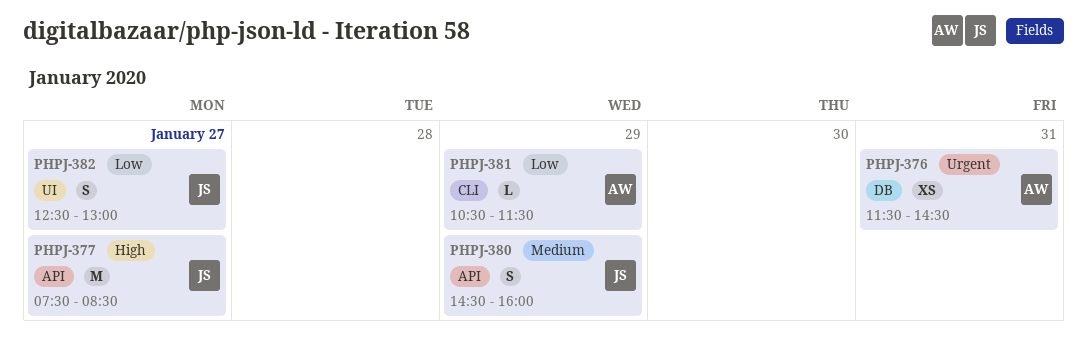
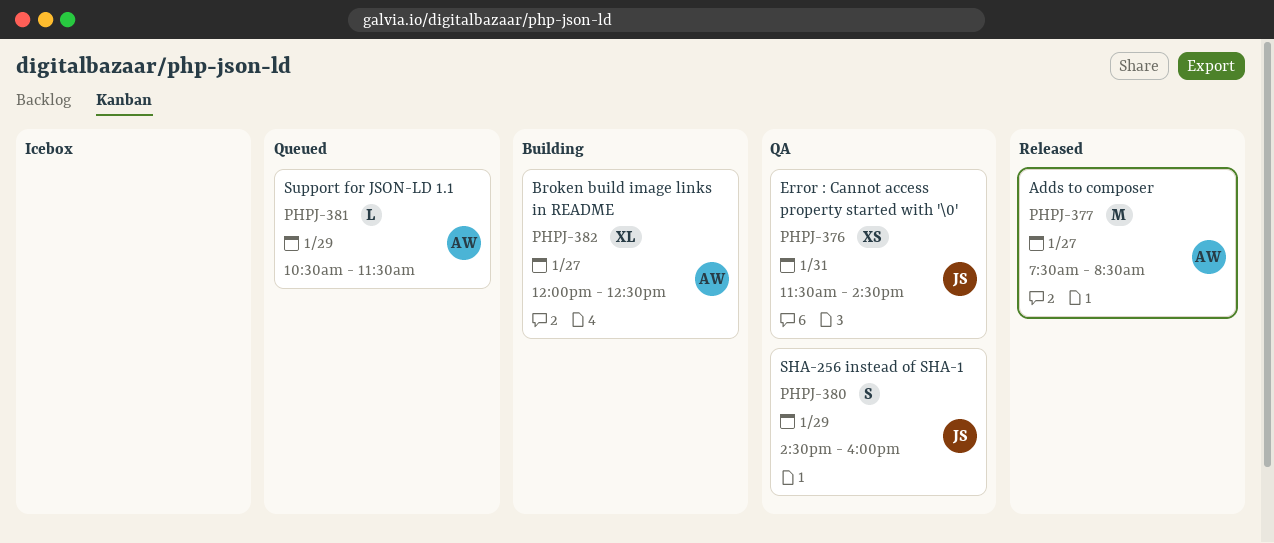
PHPJ-376, owner: AW -> JS
PHPJ-377, owner: JS -> AW
PHPJ-382, owner: JS -> AW
PHPJ-382, estimate: S -> XL
PHPJ-382, begins: 12:30 -> 12:00
PHPJ-382, ends: 13:00 -> 12:30

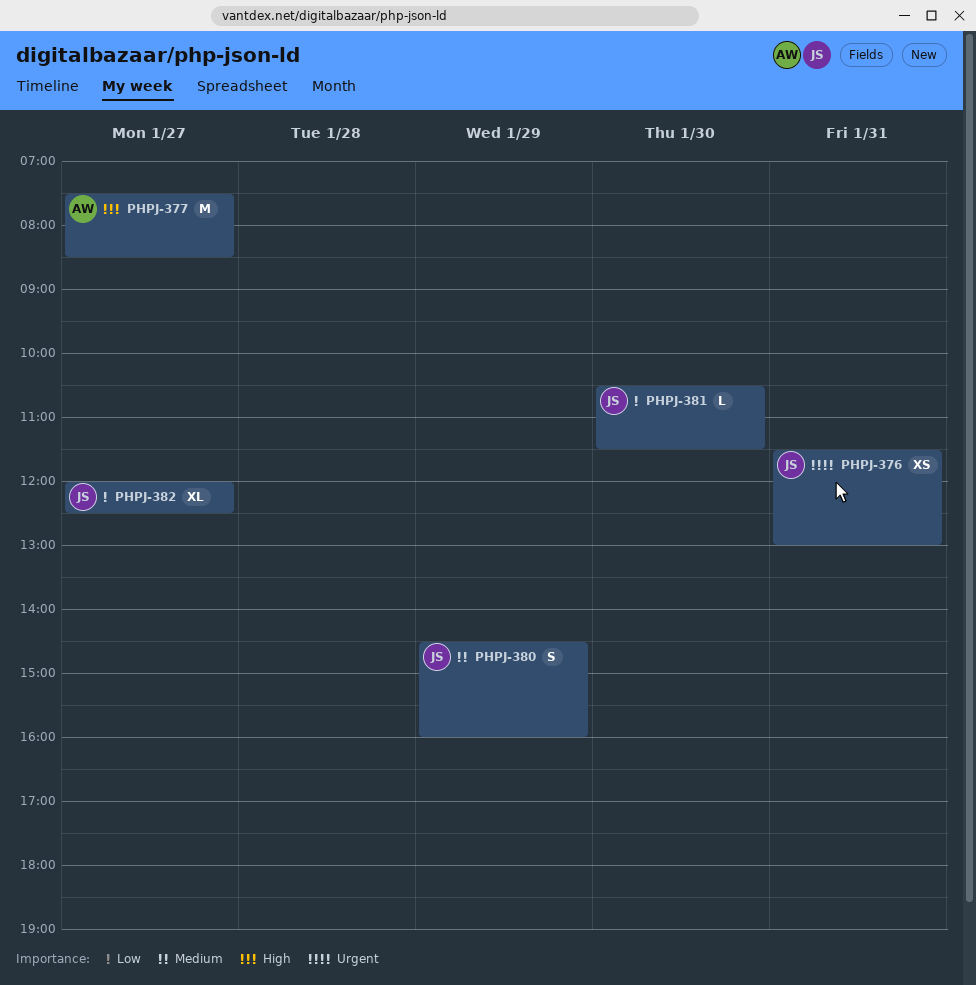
PHPJ-376, ends: 14:30 -> 13:00
PHPJ-381, owner: AW -> JS
PHPJ-381, day: Jan 29 -> Jan 30
PHPJ-382, owner: AW -> JS

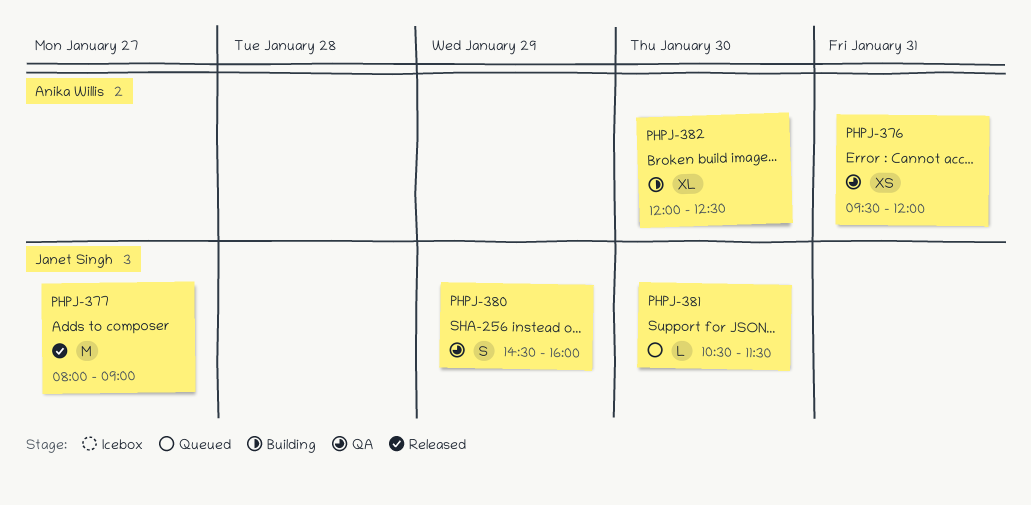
PHPJ-376, owner: Janet Singh -> Anika Willis
PHPJ-376, begins: 11:30 -> 09:30
PHPJ-376, ends: 13:00 -> 12:00
PHPJ-377, owner: Anika Willis -> Janet Singh
PHPJ-377, begins: 07:30 -> 08:00
PHPJ-377, ends: 08:30 -> 09:00
PHPJ-382, owner: Janet Singh -> Anika Willis
PHPJ-382, day: Jan 27 -> Jan 30

